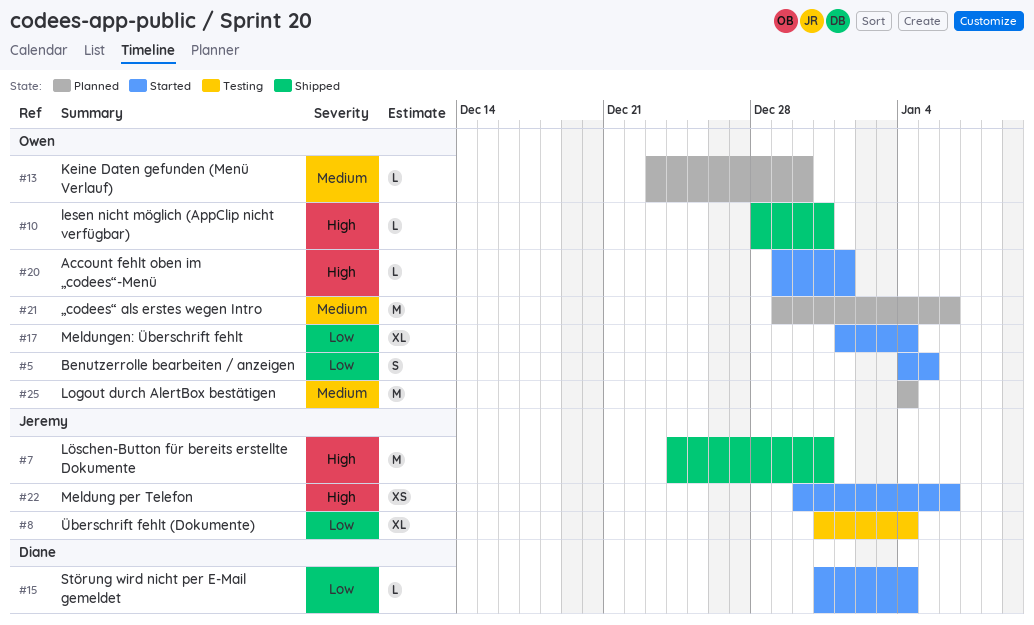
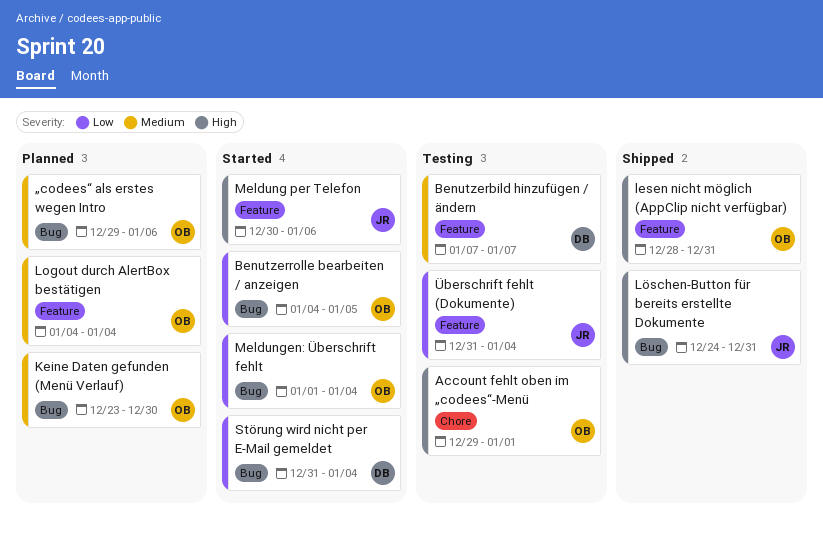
Account fehlt oben im „codees“-Menü, status: Started -> Testing
Benutzerbild hinzufügen / ändern: none -> present

